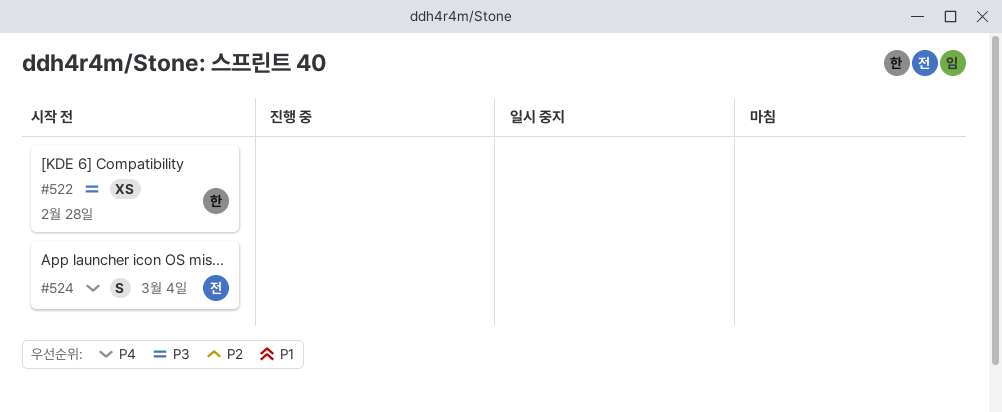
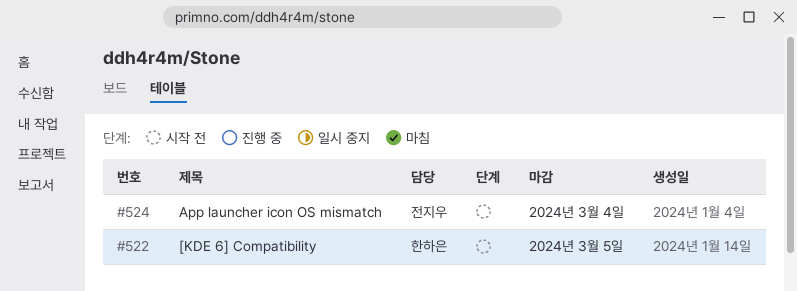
#522, due: Feb 28 -> Mar 5

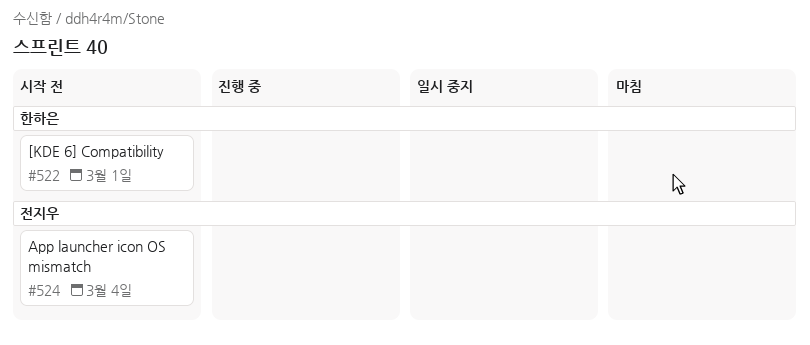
#522, due: Mar 5 -> Mar 1

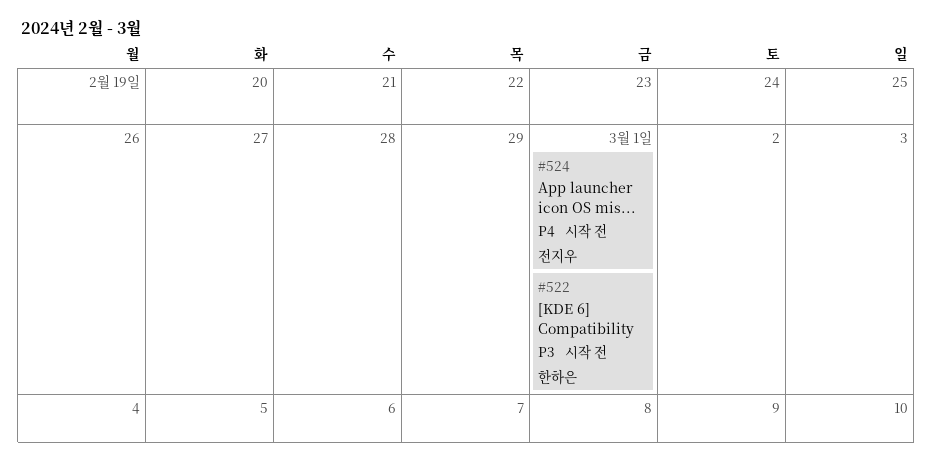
#524, due: Mar 4 -> Mar 1

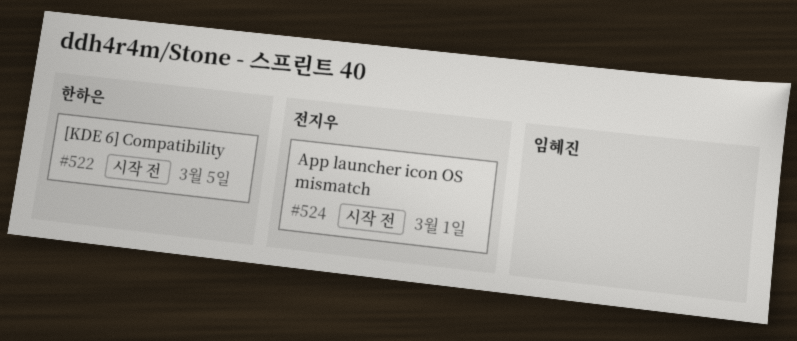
#522, due: Mar 1 -> Mar 5

